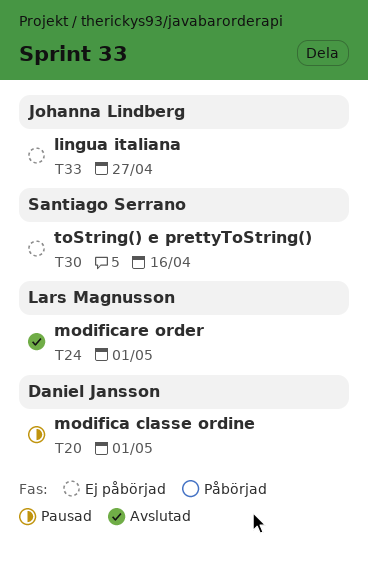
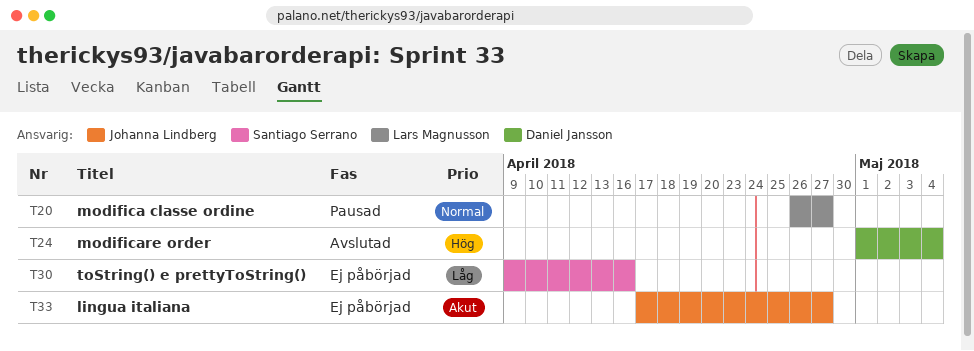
T20, owner: Daniel Jansson -> Lars Magnusson
T20, due: May 1 -> Apr 27
T24, owner: Lars Magnusson -> Daniel Jansson
T24, due: May 1 -> May 4

